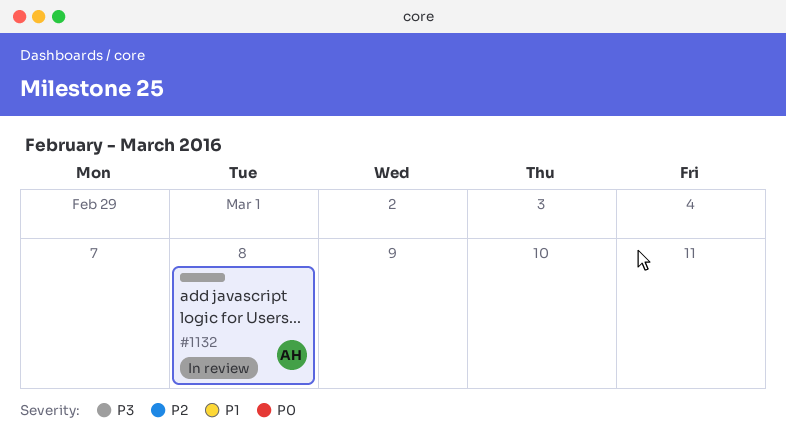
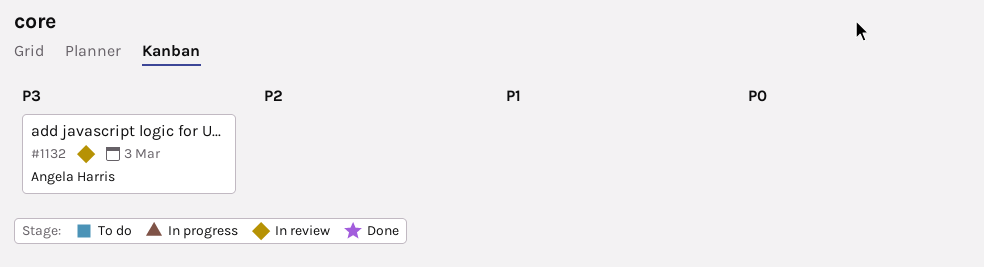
#1132, due: Mar 8 -> Mar 3

